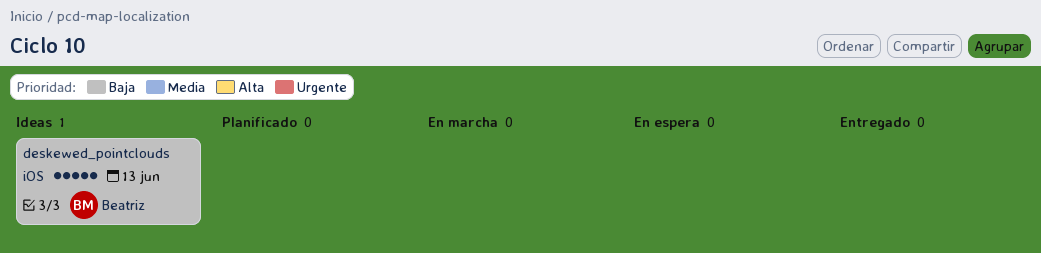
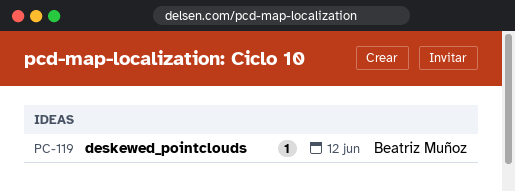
deskewed_pointclouds, estimate: 5 -> 1
deskewed_pointclouds, due: Jun 13 -> Jun 12

